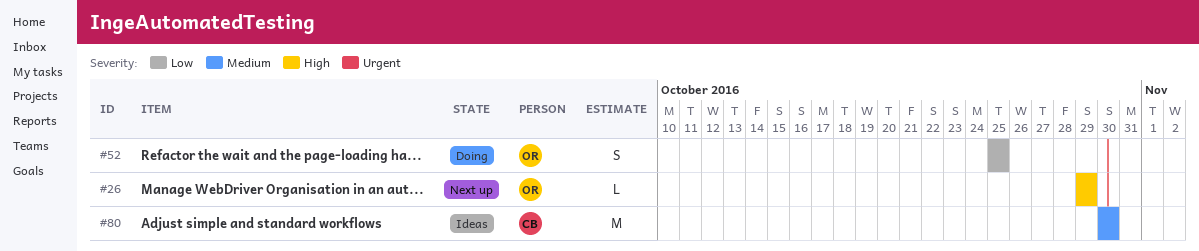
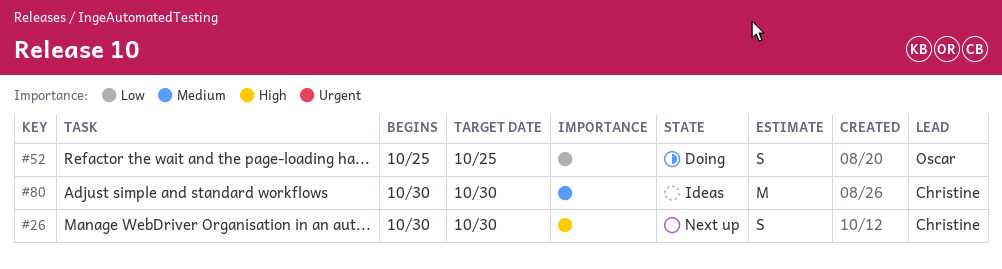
#26, owner: Oscar -> Christine
#26, estimate: L -> S
#26, start: Oct 29 -> Oct 30
#26, due: Oct 29 -> Oct 30

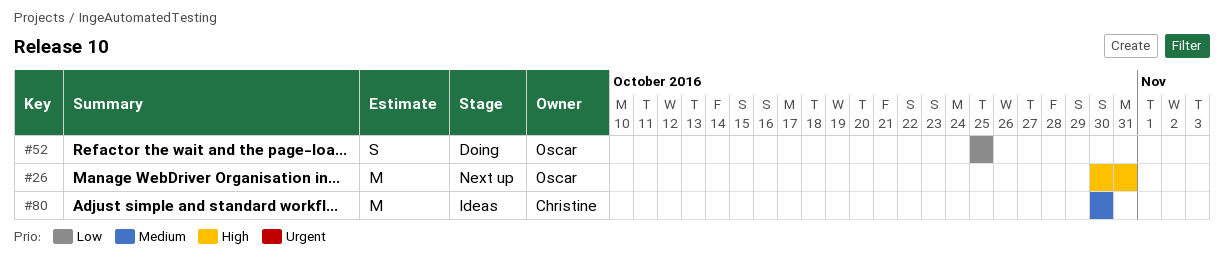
#26, owner: Christine -> Oscar
#26, estimate: S -> M
#26, due: Oct 30 -> Oct 31

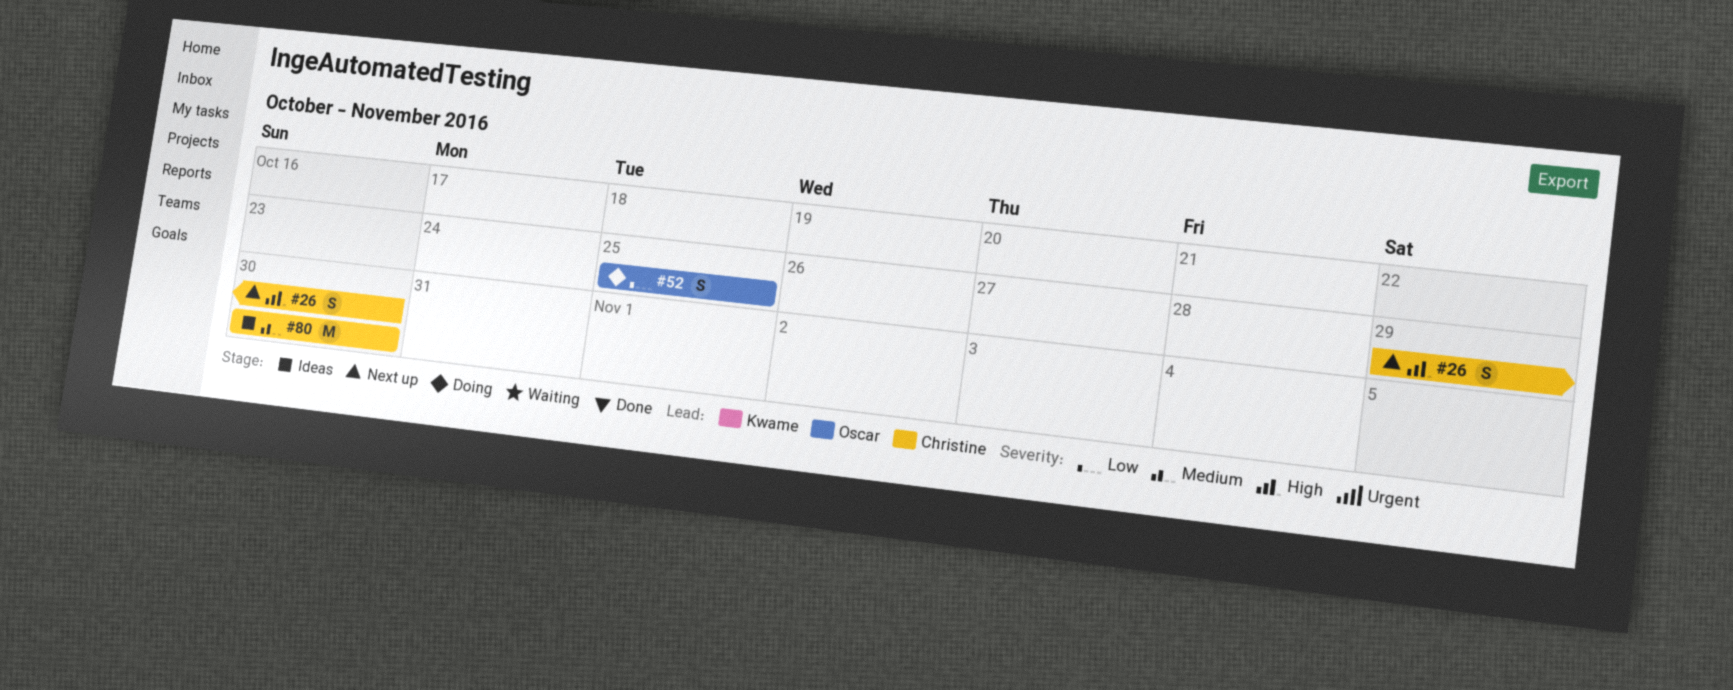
#26, owner: Oscar -> Christine
#26, estimate: M -> S
#26, start: Oct 30 -> Oct 29
#26, due: Oct 31 -> Oct 30

